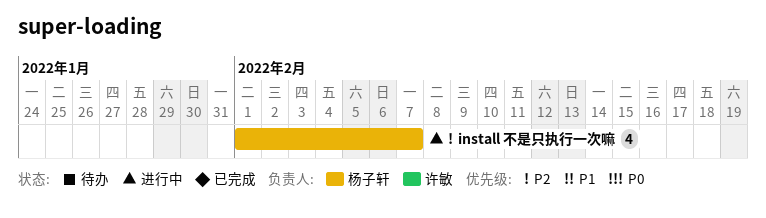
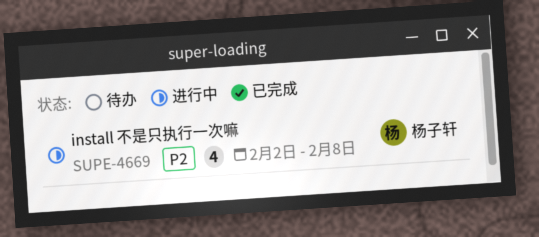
install 不是只执行一次嘛, start: Feb 1 -> Feb 2
install 不是只执行一次嘛, due: Feb 7 -> Feb 8

